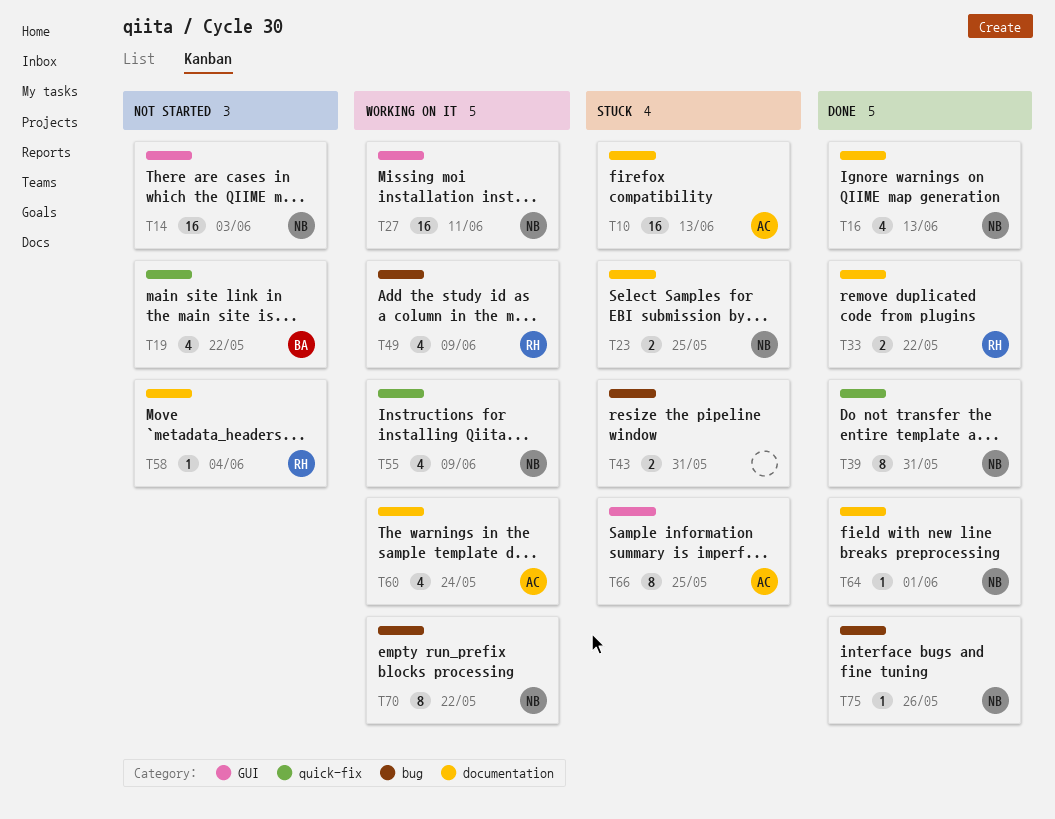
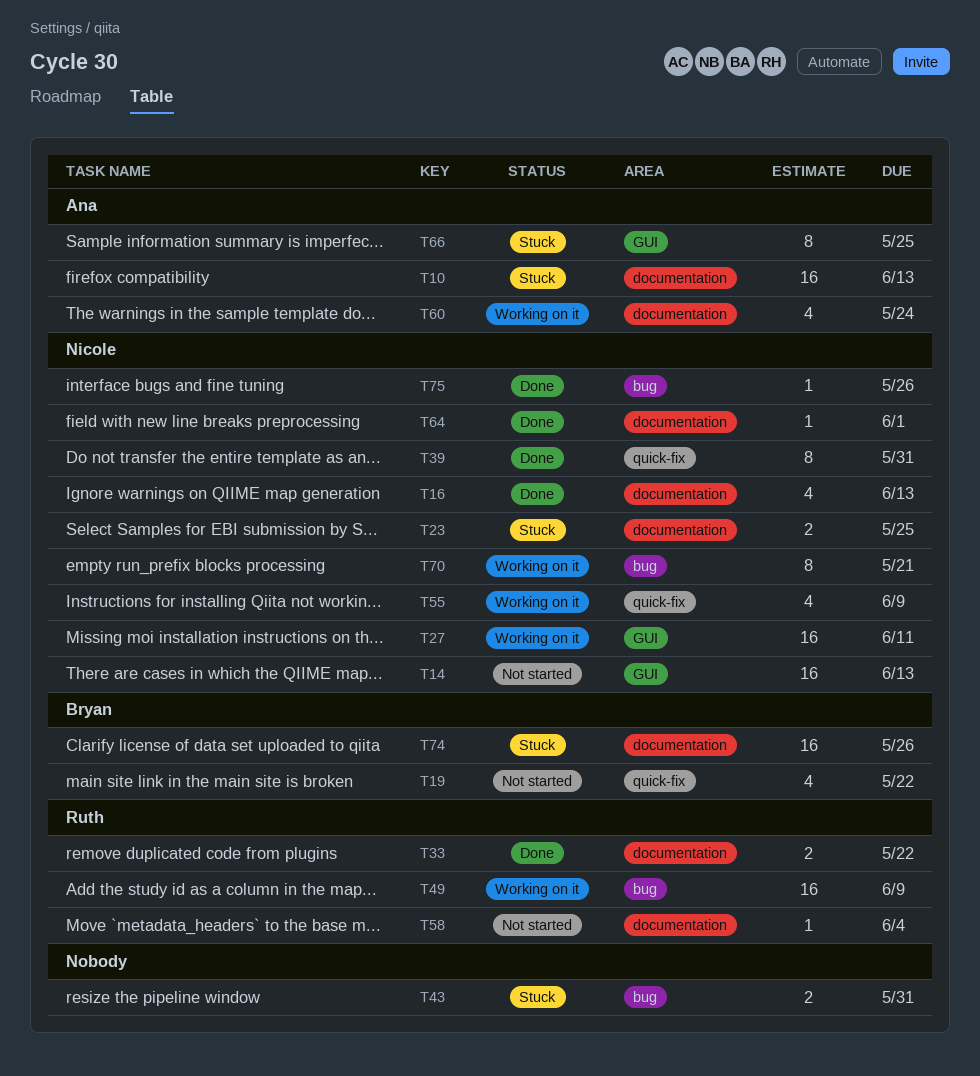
T14, due: Jun 3 -> Jun 13
T49, estimate: 4 -> 16
T70, due: May 22 -> May 21
T74: none -> present

